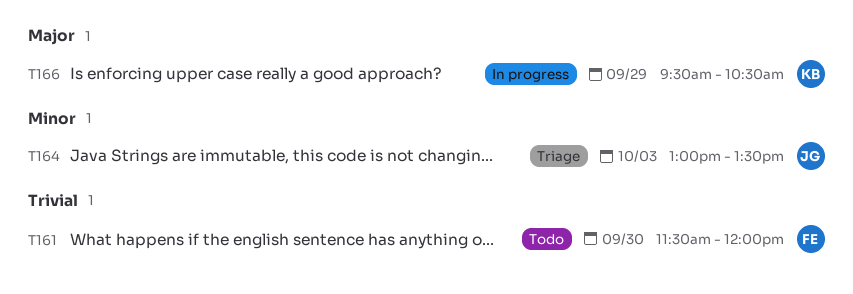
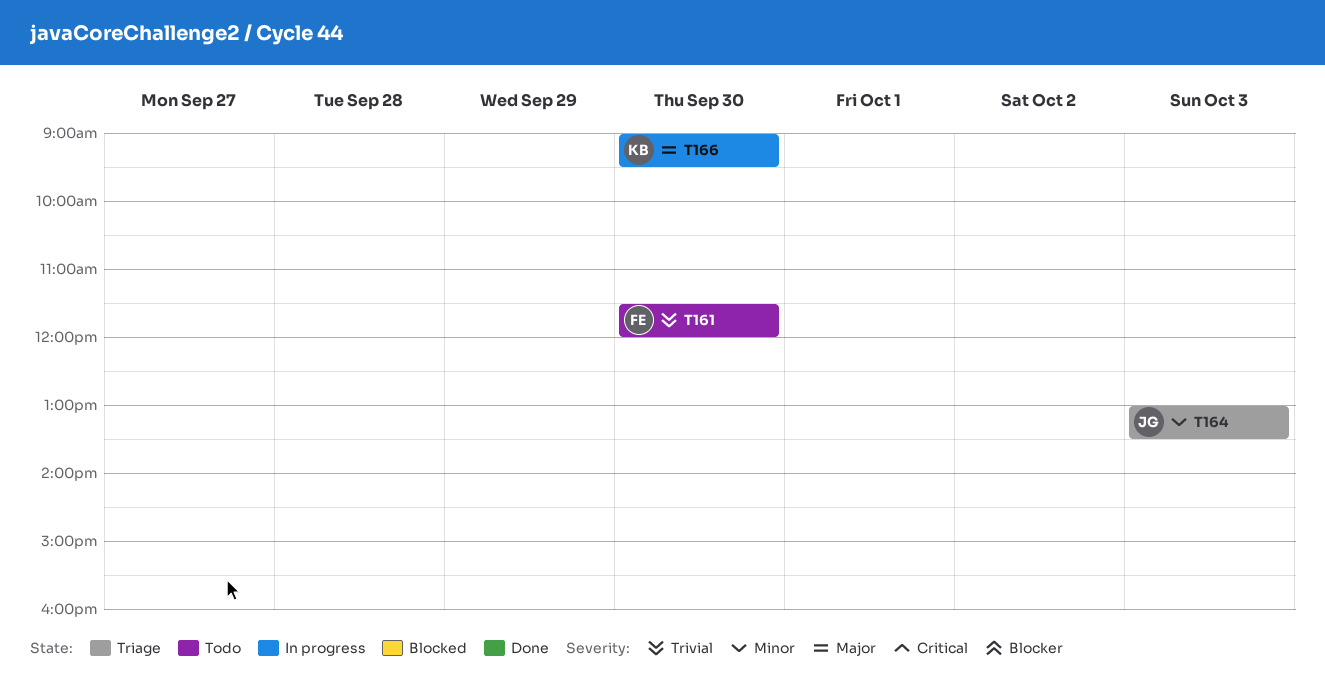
T166, day: Sep 29 -> Sep 30
T166, begins: 09:30 -> 09:00
T166, ends: 10:30 -> 09:30

